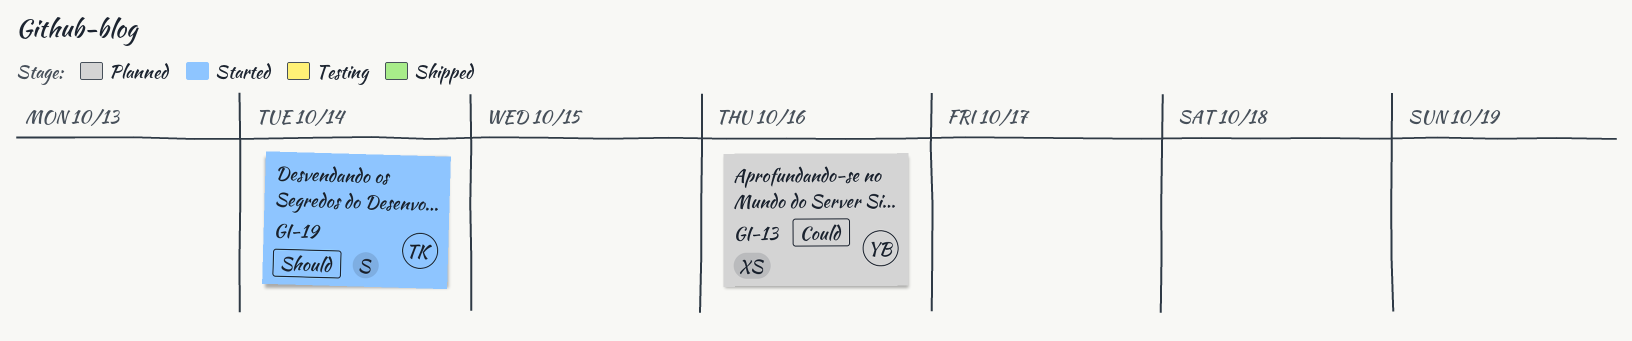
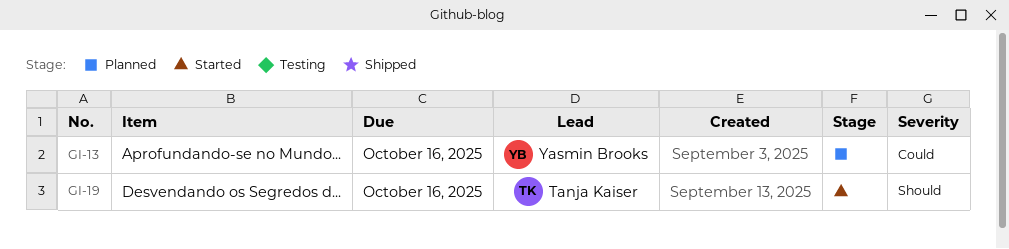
GI-19, due: Oct 14 -> Oct 16

